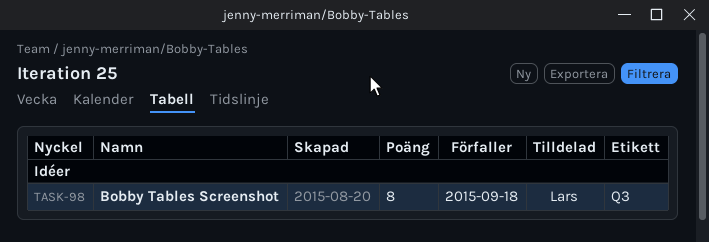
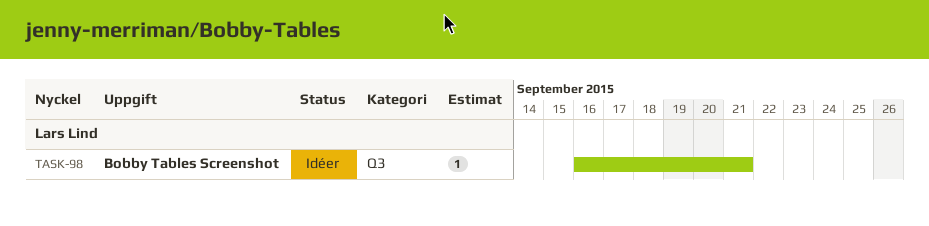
TASK-98, estimate: 8 -> 1
TASK-98, due: Sep 18 -> Sep 21

